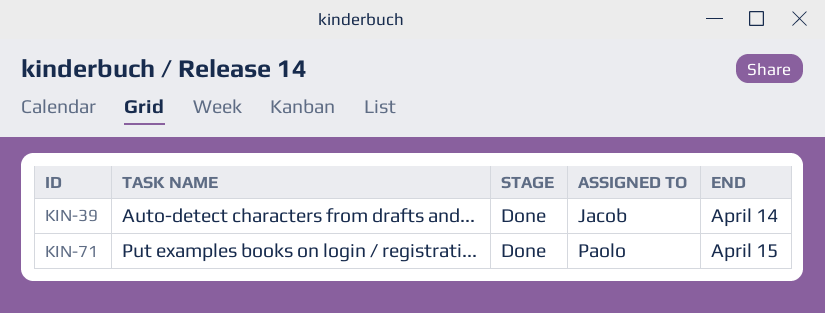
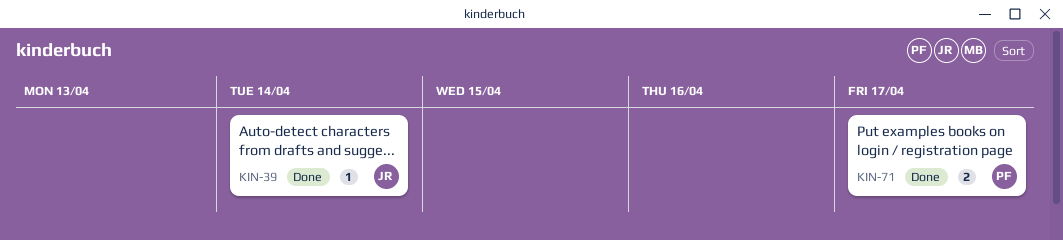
KIN-71, due: Apr 15 -> Apr 17

